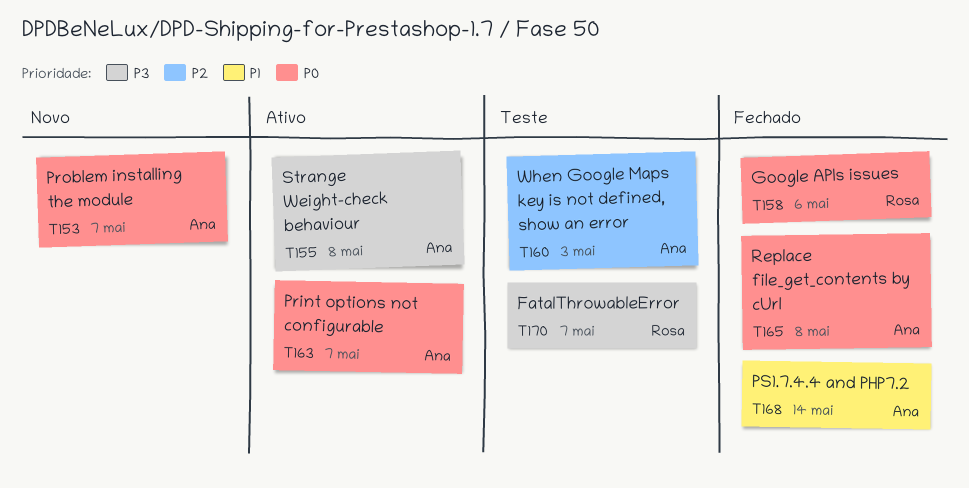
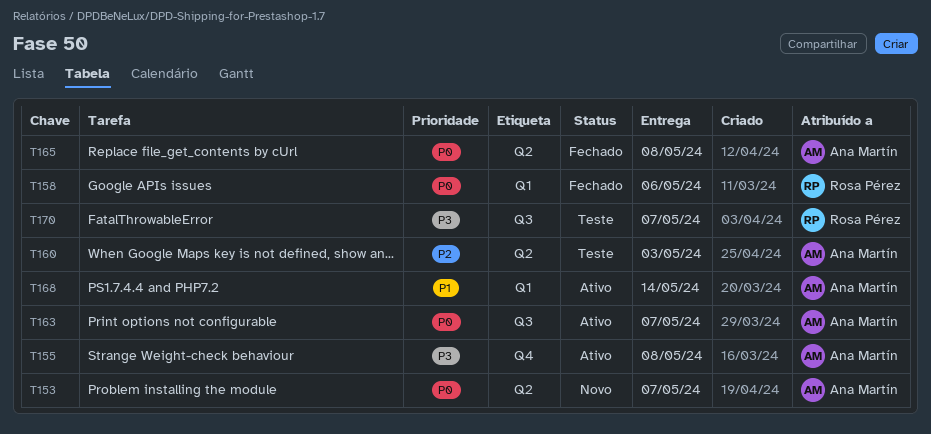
T168, status: Fechado -> Ativo

